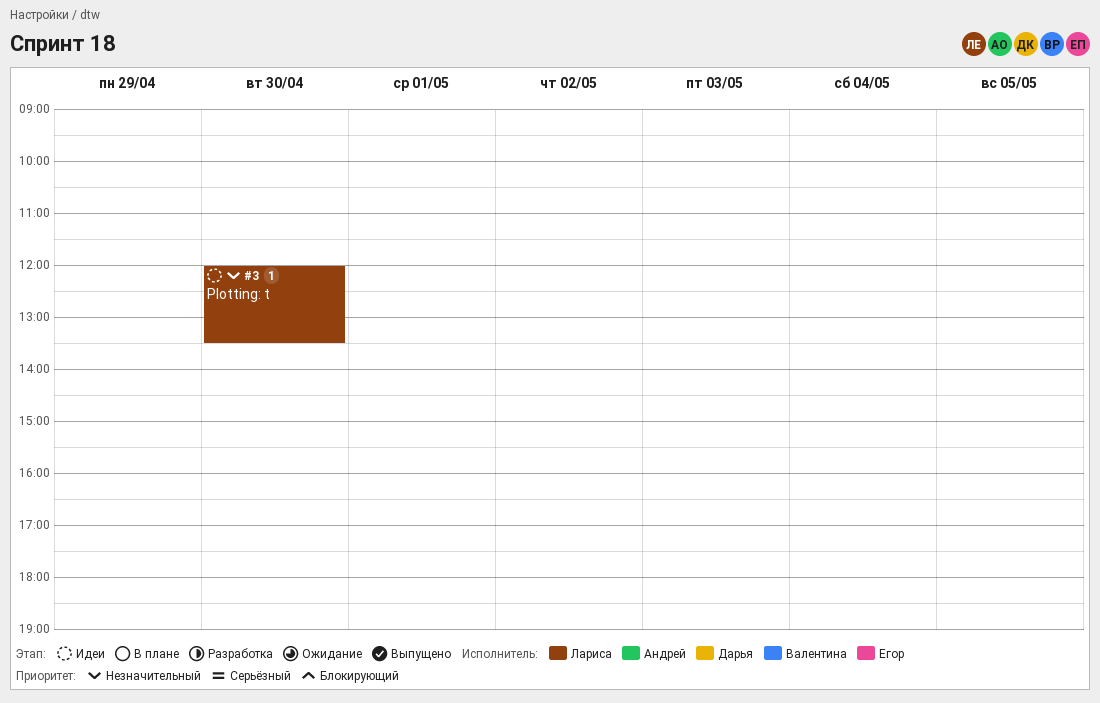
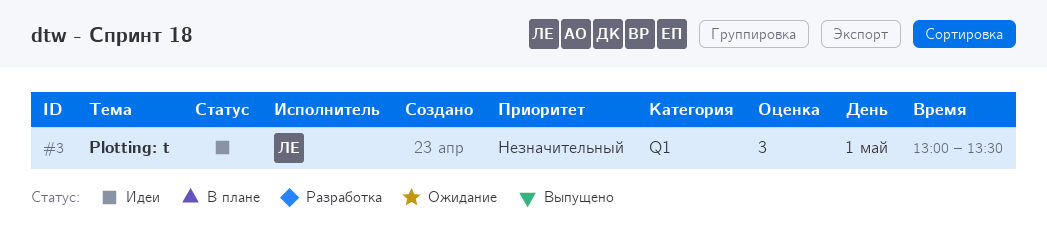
#3, estimate: 1 -> 3
#3, day: Apr 30 -> May 1
#3, begins: 12:00 -> 13:00

